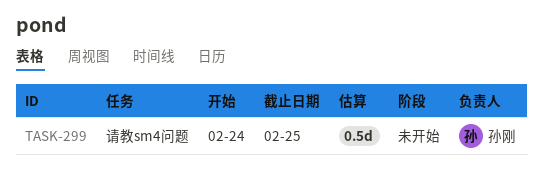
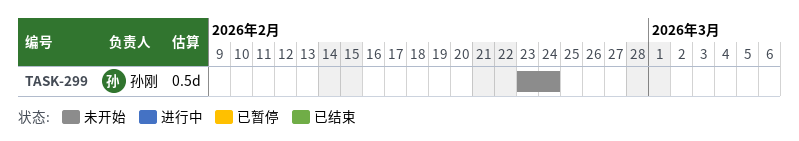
TASK-299, start: Feb 24 -> Feb 23
TASK-299, due: Feb 25 -> Feb 24

